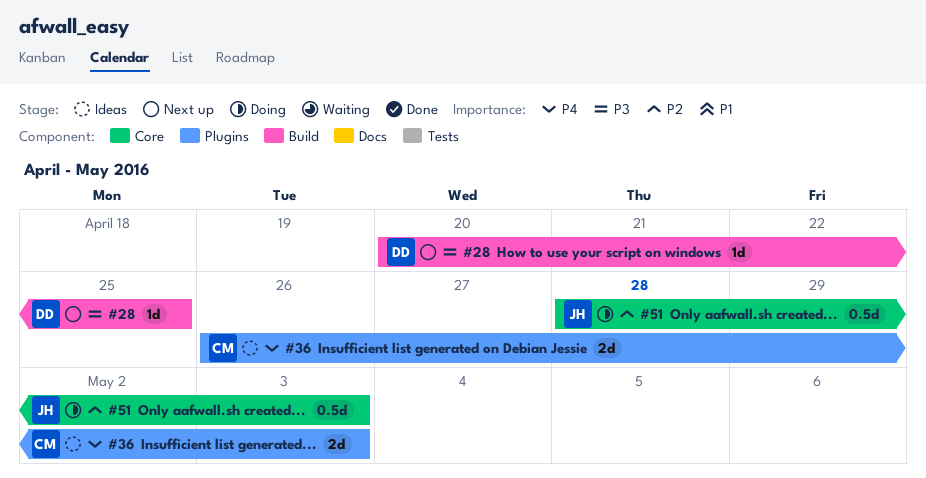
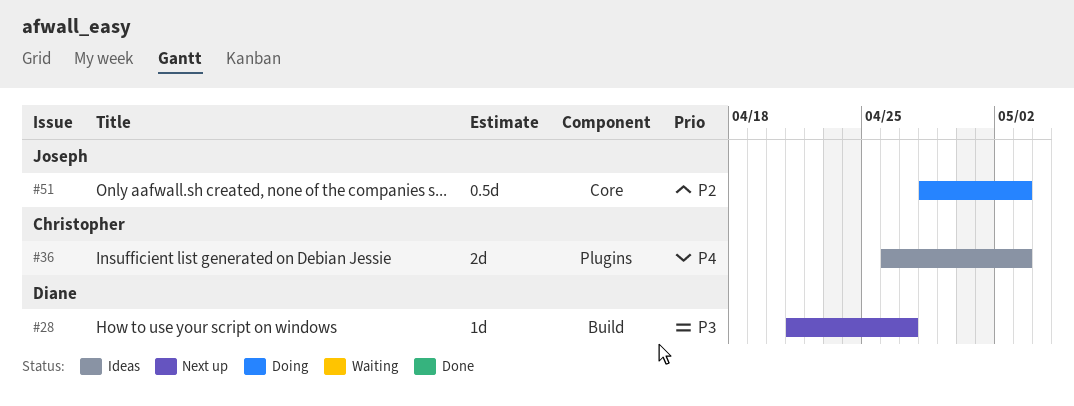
#28, start: Apr 20 -> Apr 21
#28, due: Apr 25 -> Apr 27

